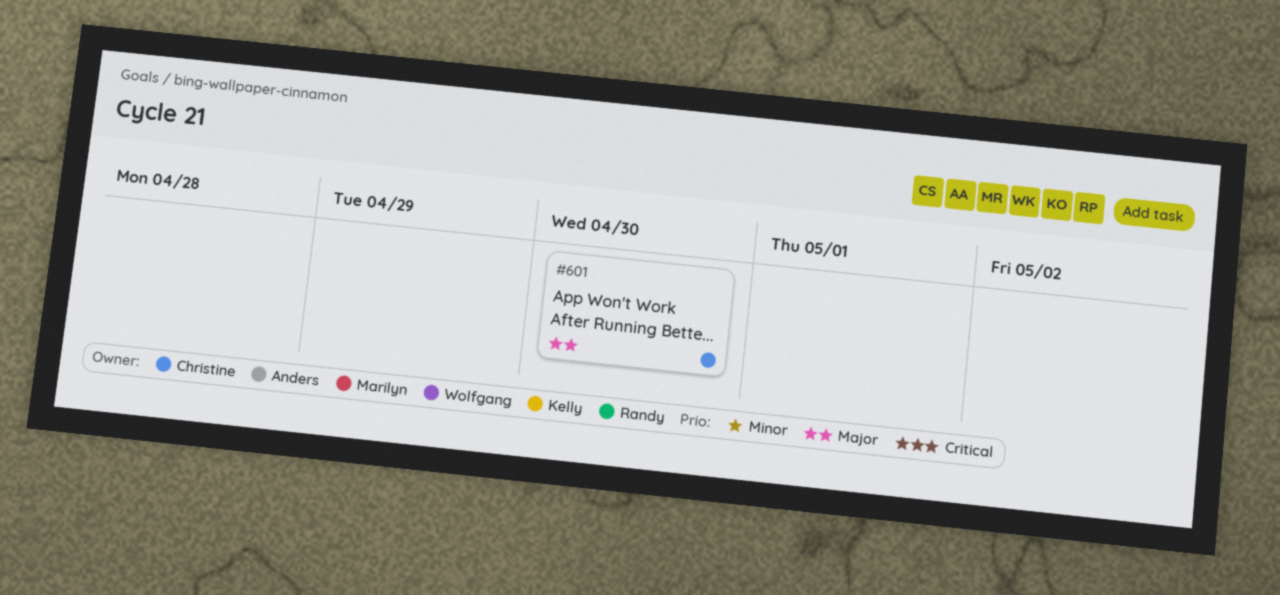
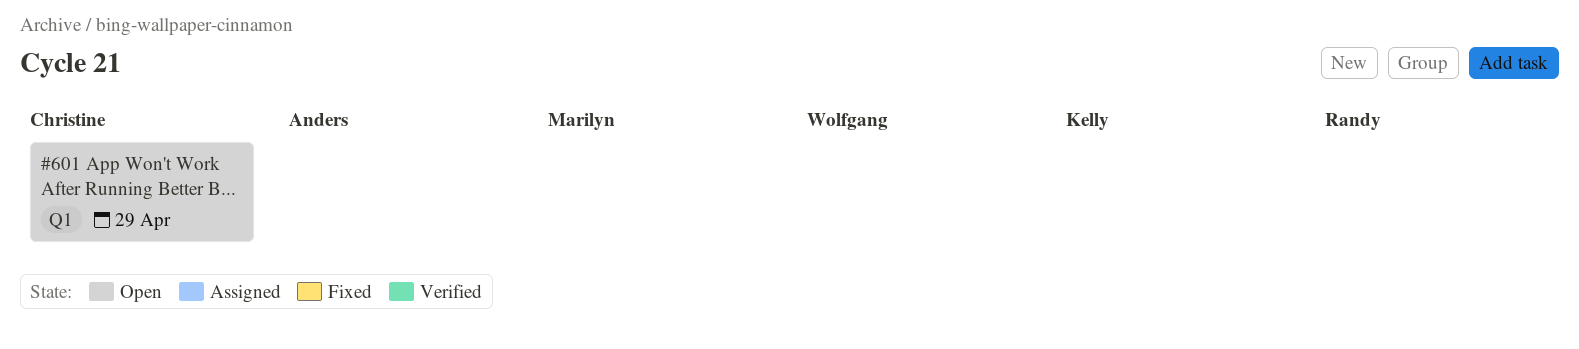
#601, due: Apr 30 -> Apr 29

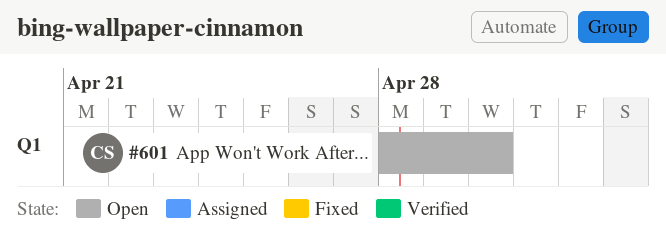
#601, due: Apr 29 -> Apr 30

